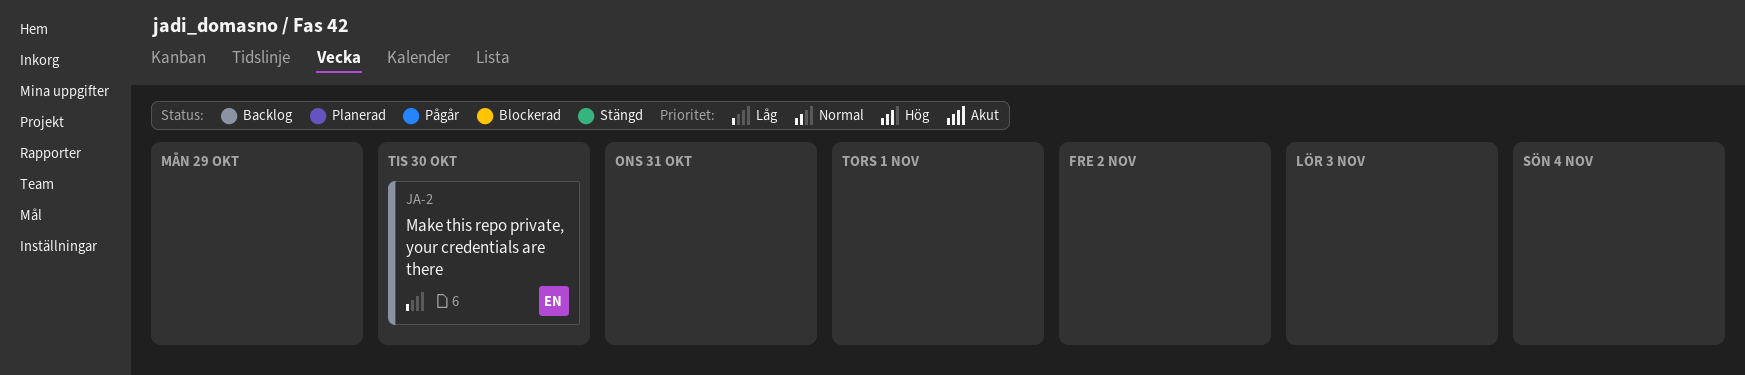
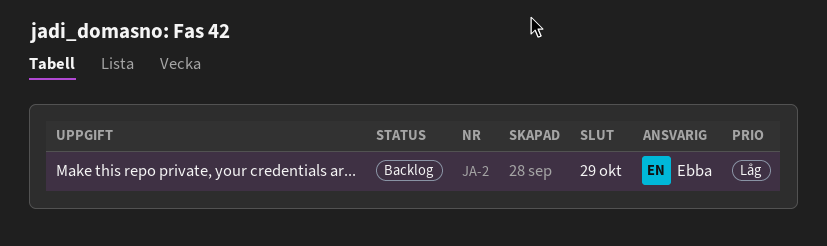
JA-2, due: Oct 30 -> Oct 29

